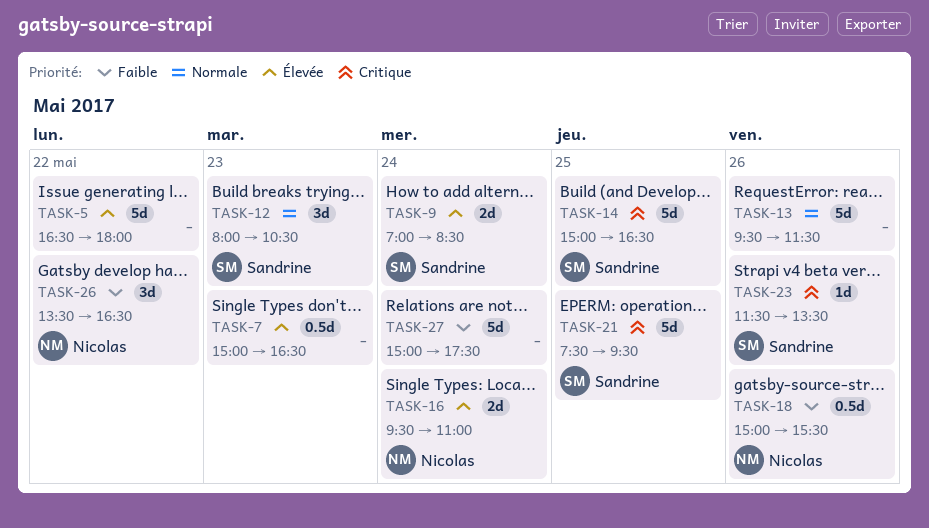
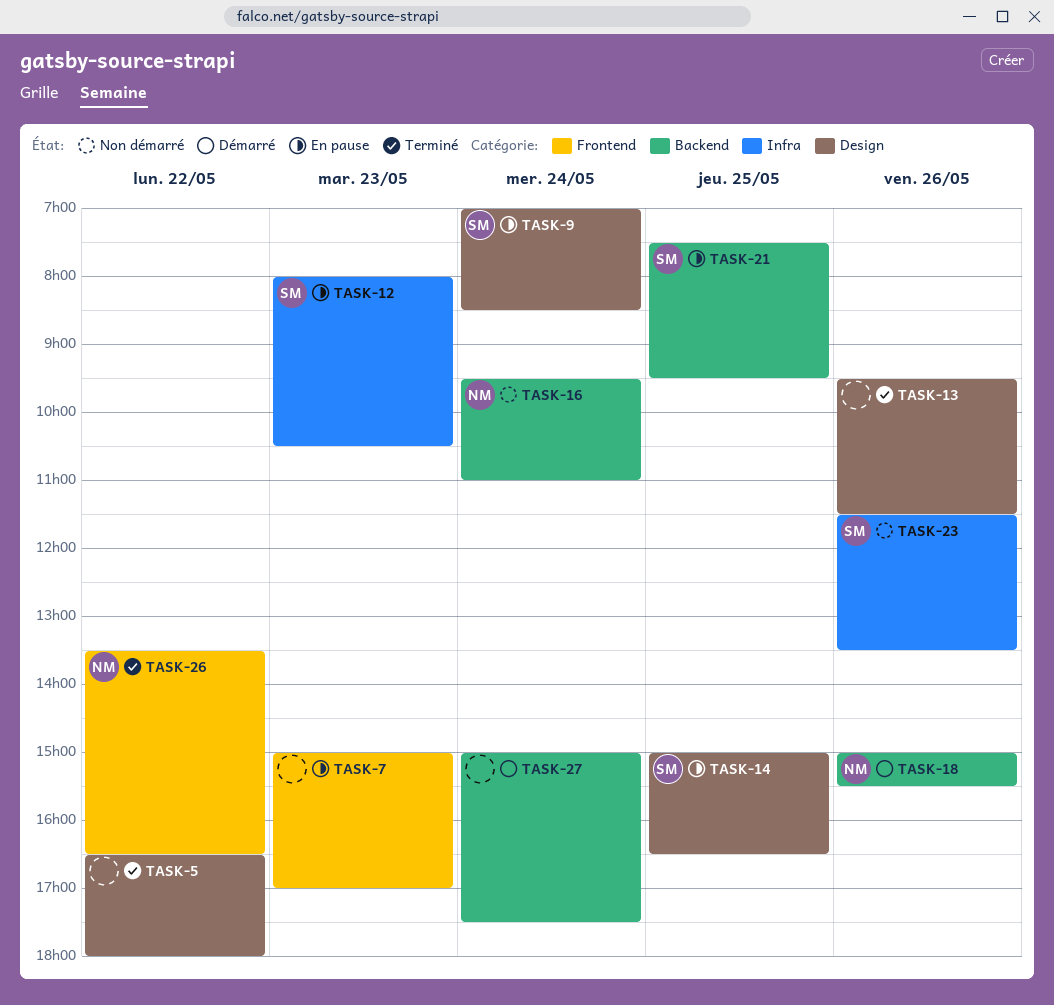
TASK-7, ends: 16:30 -> 17:00

